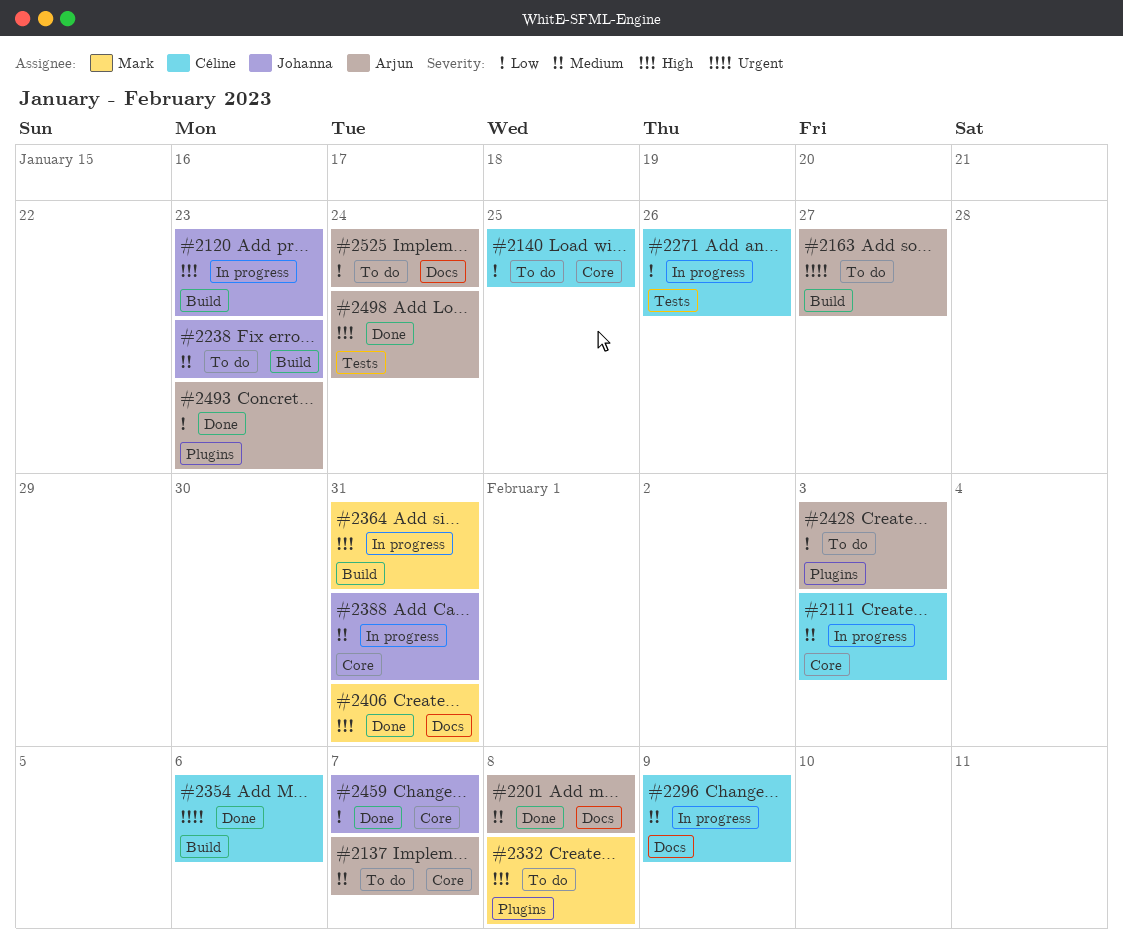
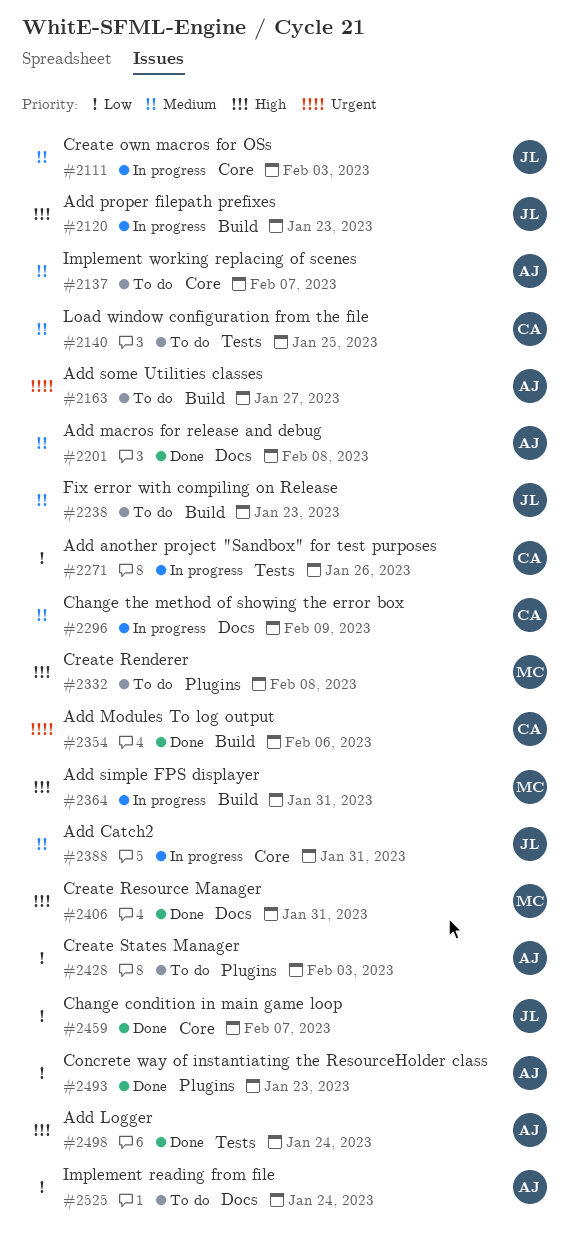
#2111, owner: Céline -> Johanna
#2140, priority: Low -> Medium
#2140, label: Core -> Tests

